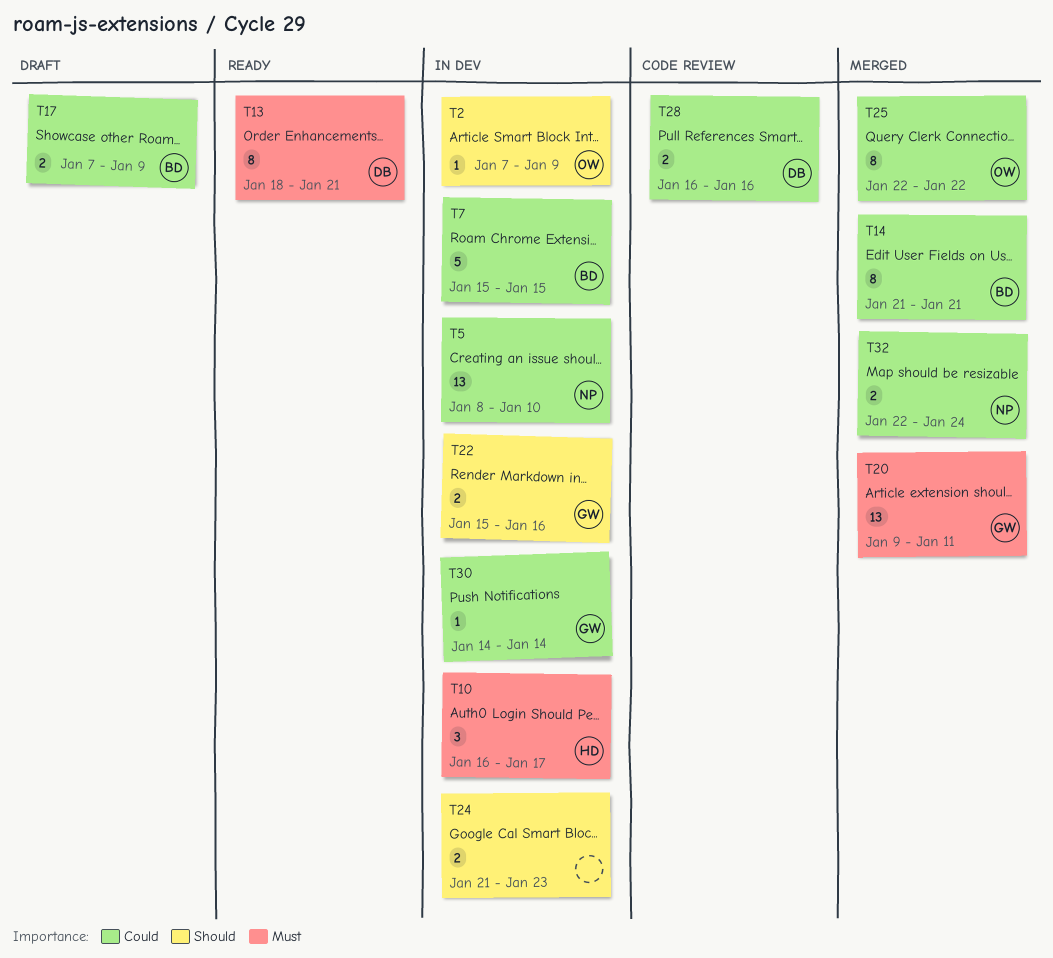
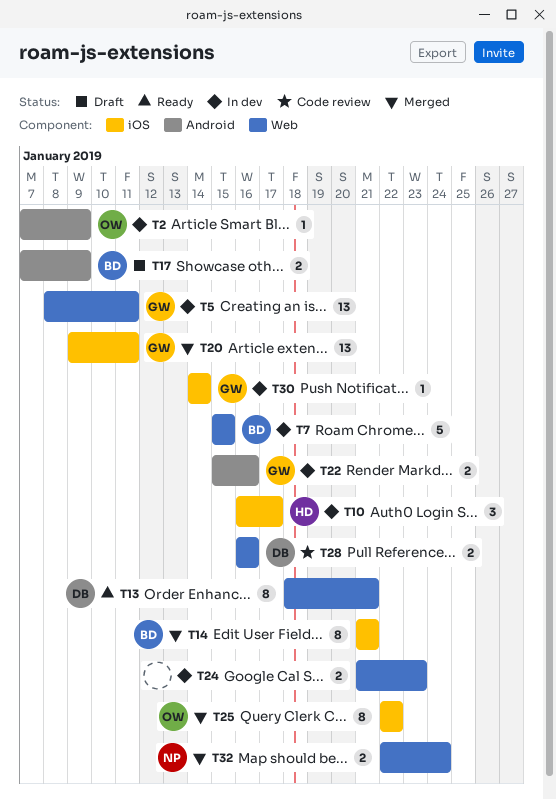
T5, owner: NP -> GW
T5, due: Jan 10 -> Jan 11

